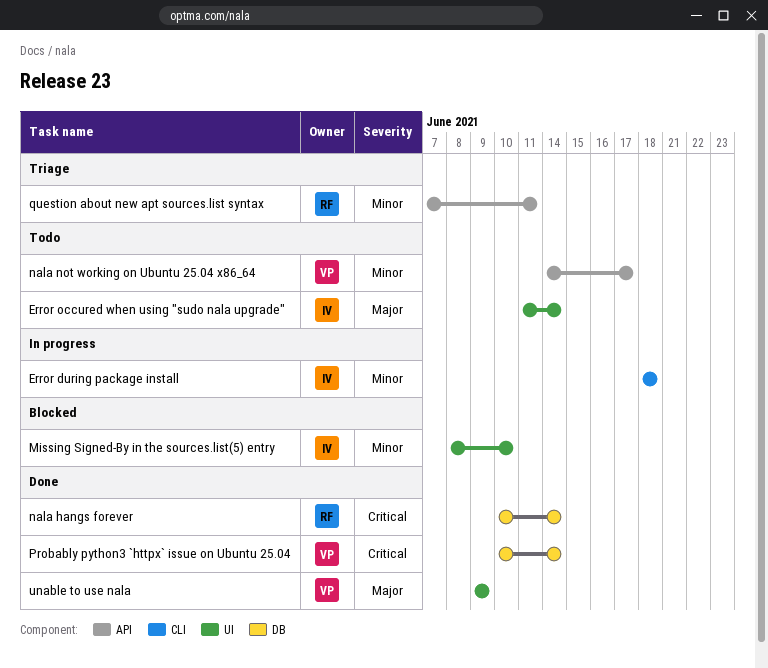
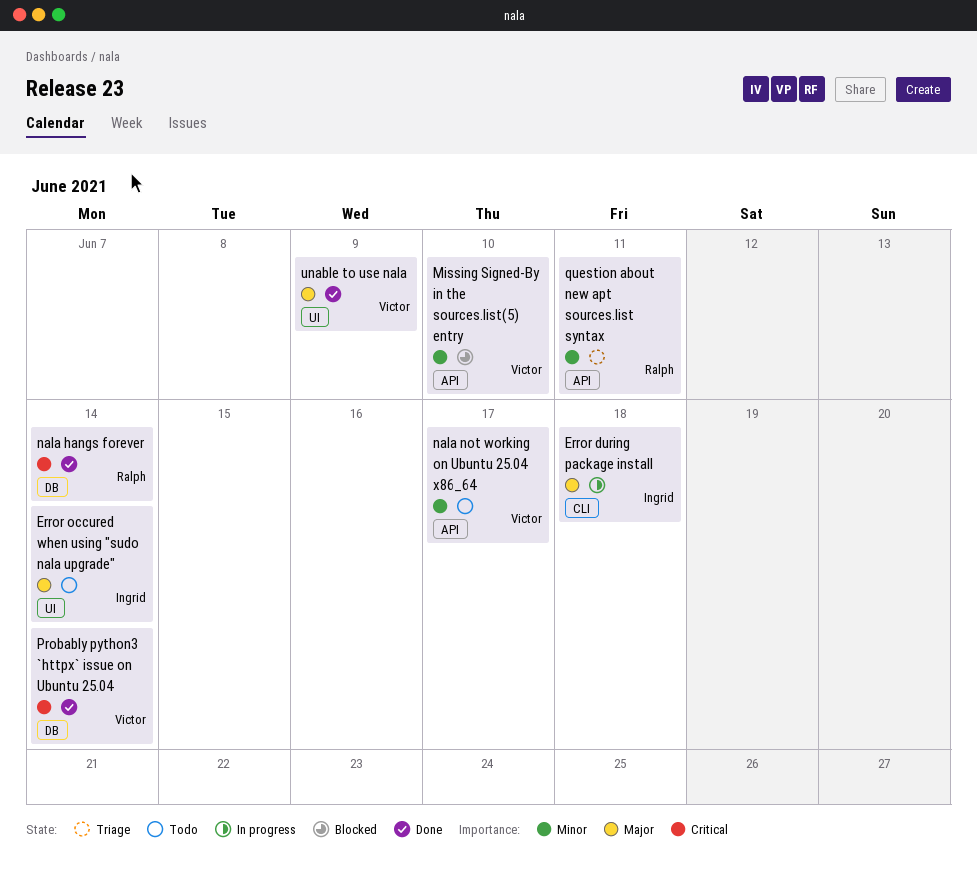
Error during package install, priority: Minor -> Major
Missing Signed-By in the sources.list(5) entry, owner: Ingrid -> Victor
Missing Signed-By in the sources.list(5) entry, label: UI -> API

